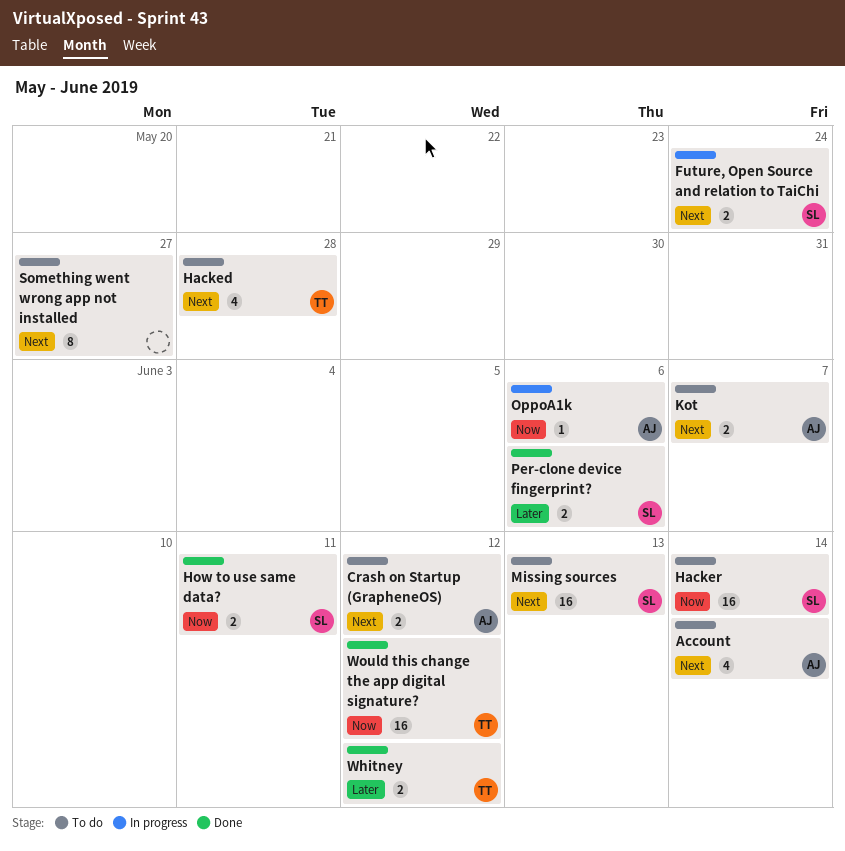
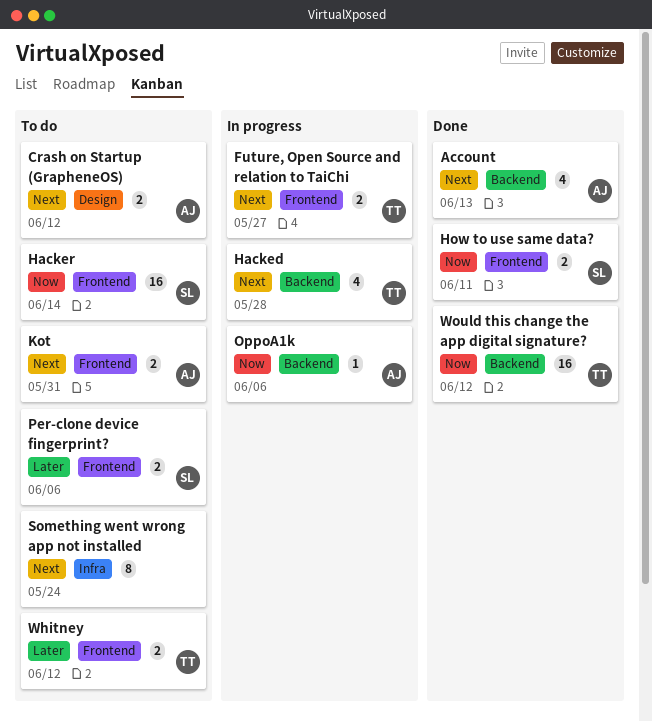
Account, status: To do -> Done
Account, due: Jun 14 -> Jun 13
Future, Open Source and relation to TaiChi, owner: SL -> TT
Future, Open Source and relation to TaiChi, due: May 24 -> May 27
Hacked, status: To do -> In progress
Kot, due: Jun 7 -> May 31
Missing sources: present -> none
Per-clone device fingerprint?, status: Done -> To do
Something went wrong app not installed, due: May 27 -> May 24
Whitney, status: Done -> To do

